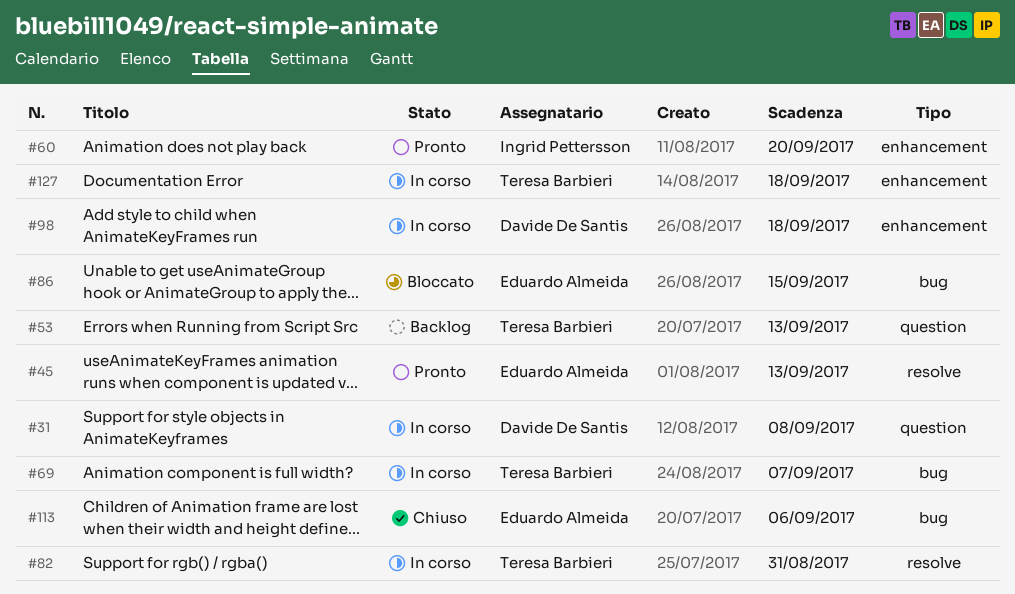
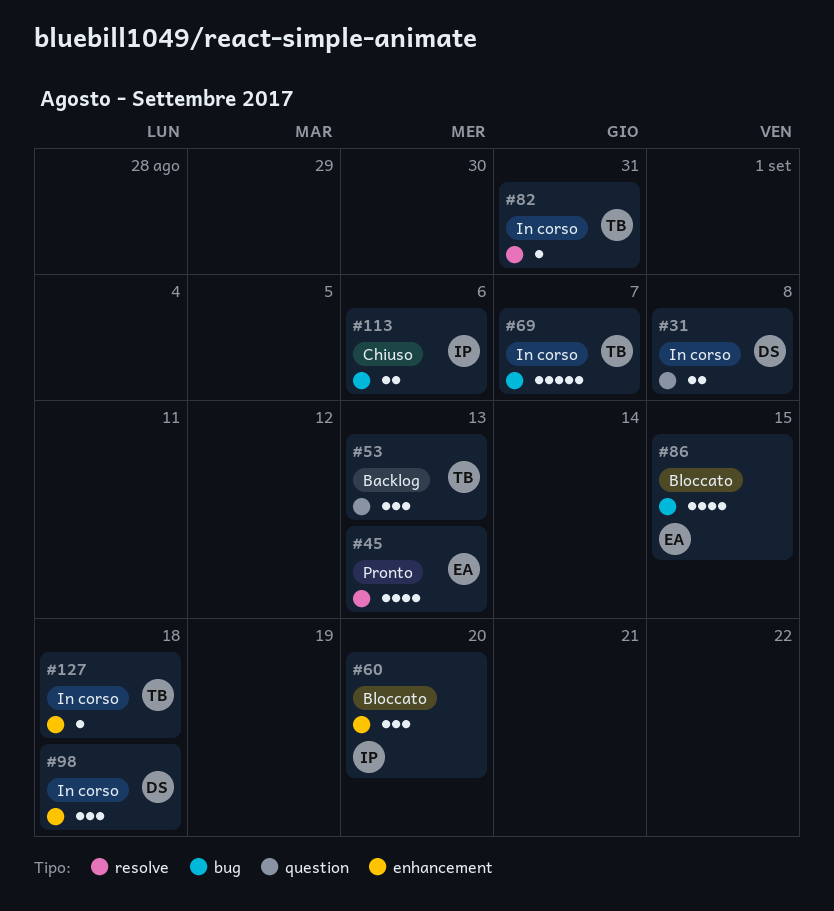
#60, status: Pronto -> Bloccato
#113, owner: Eduardo Almeida -> Ingrid Pettersson

